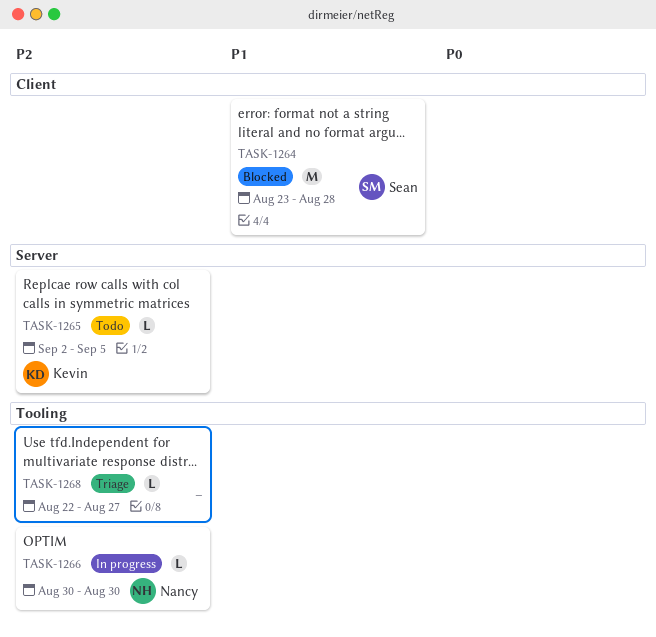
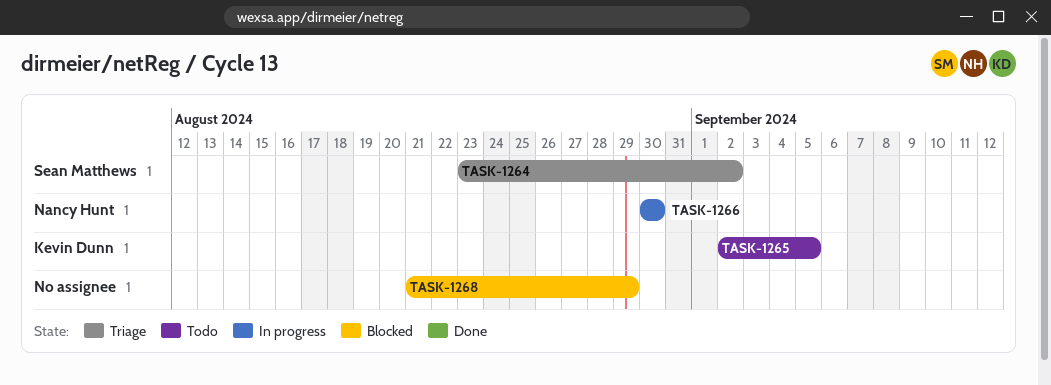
TASK-1264, status: Blocked -> Triage
TASK-1264, due: Aug 28 -> Sep 2
TASK-1268, status: Triage -> Blocked
TASK-1268, start: Aug 22 -> Aug 21
TASK-1268, due: Aug 27 -> Aug 29

